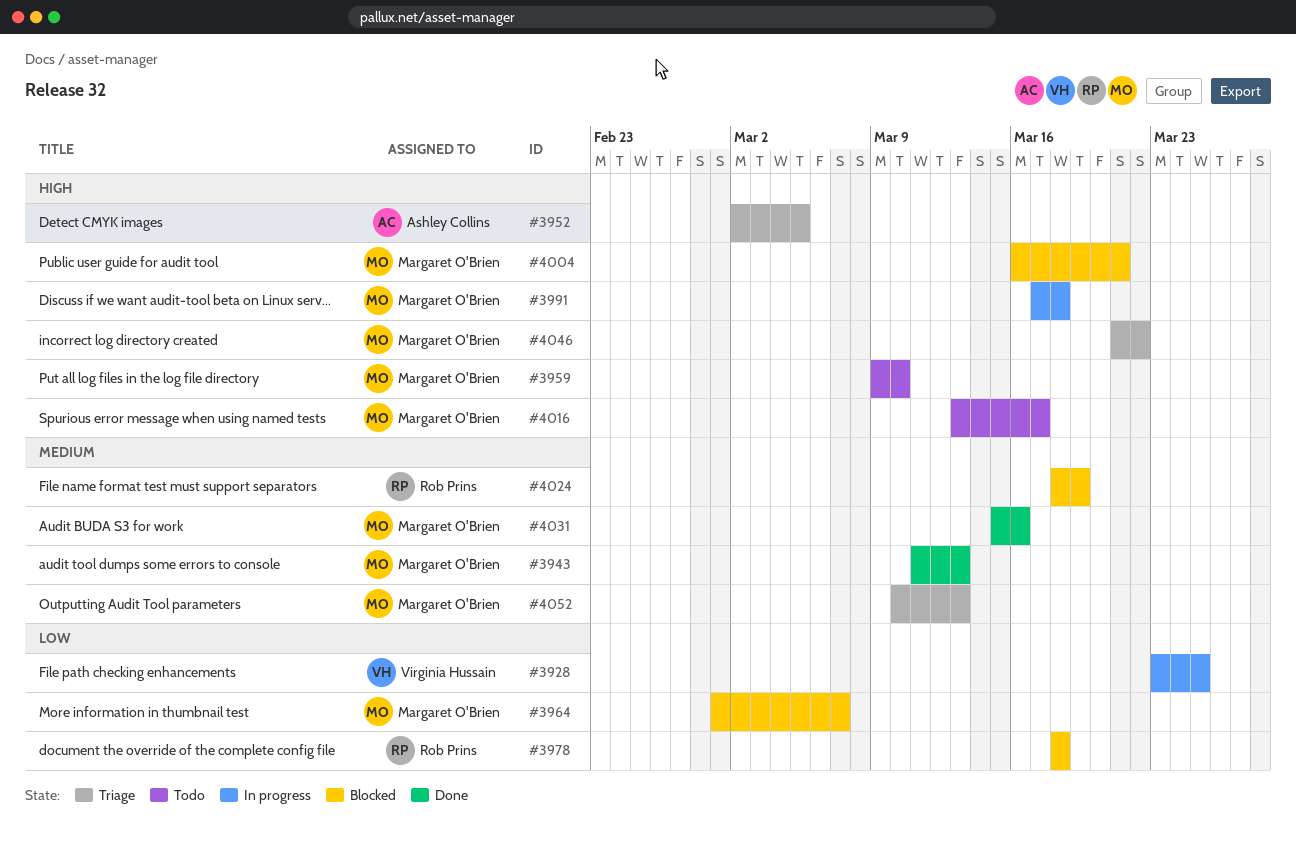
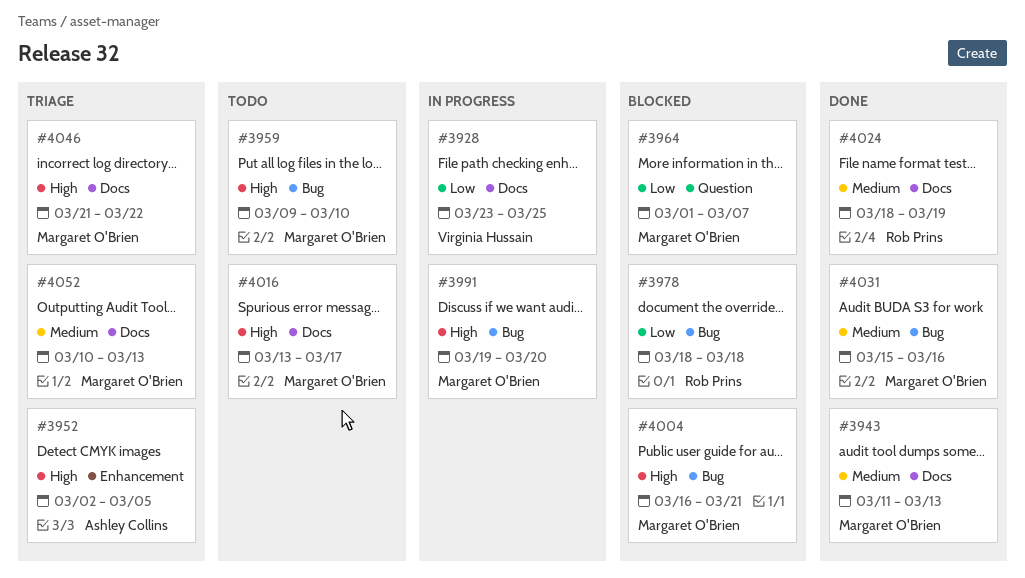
#3991, start: Mar 17 -> Mar 19
#3991, due: Mar 18 -> Mar 20
#4024, status: Blocked -> Done

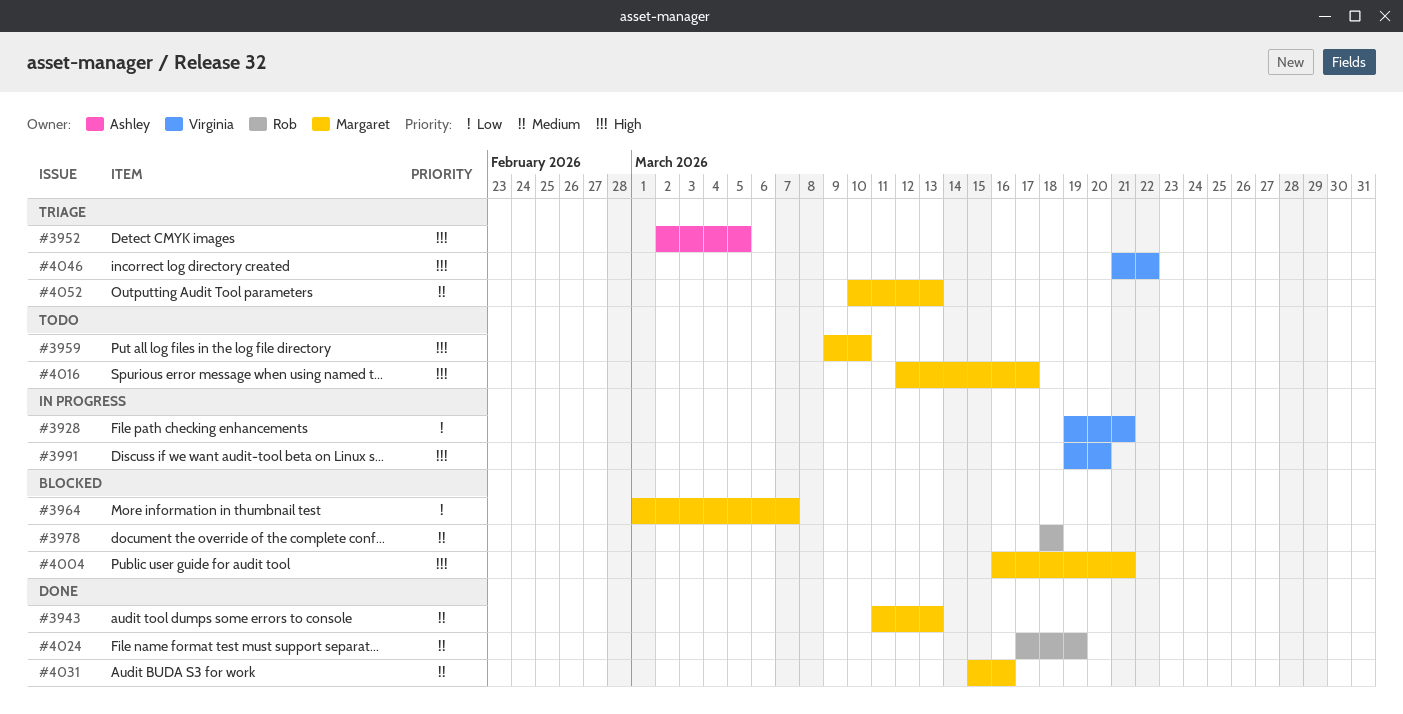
#3928, start: Mar 23 -> Mar 19
#3928, due: Mar 25 -> Mar 21
#3978, priority: Low -> Medium
#3991, owner: Margaret O'Brien -> Virginia Hussain
#4016, start: Mar 13 -> Mar 12
#4024, start: Mar 18 -> Mar 17
#4046, owner: Margaret O'Brien -> Virginia Hussain

